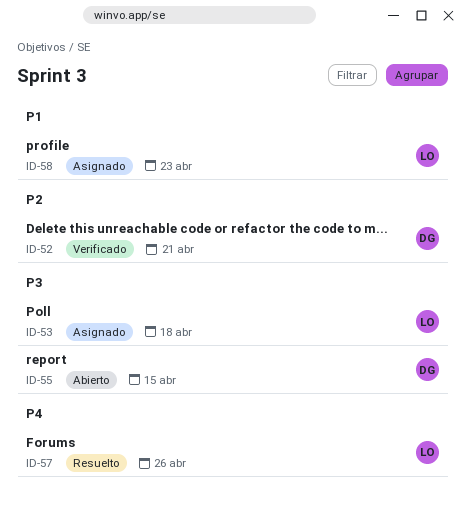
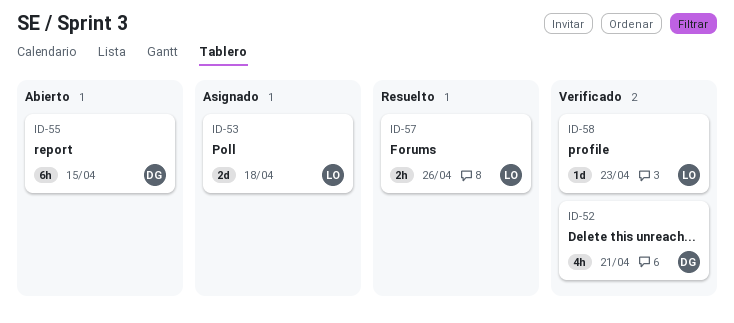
ID-58, status: Asignado -> Verificado

